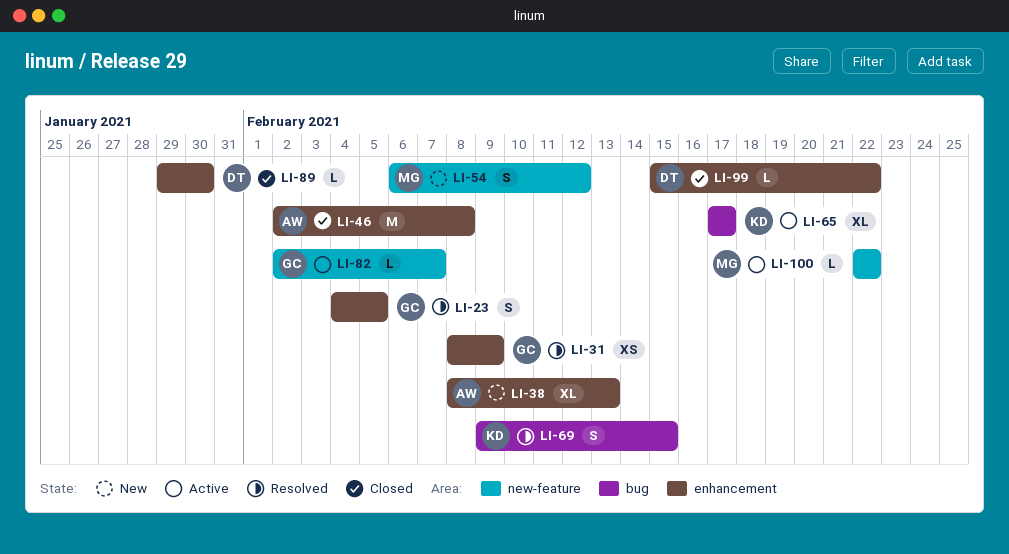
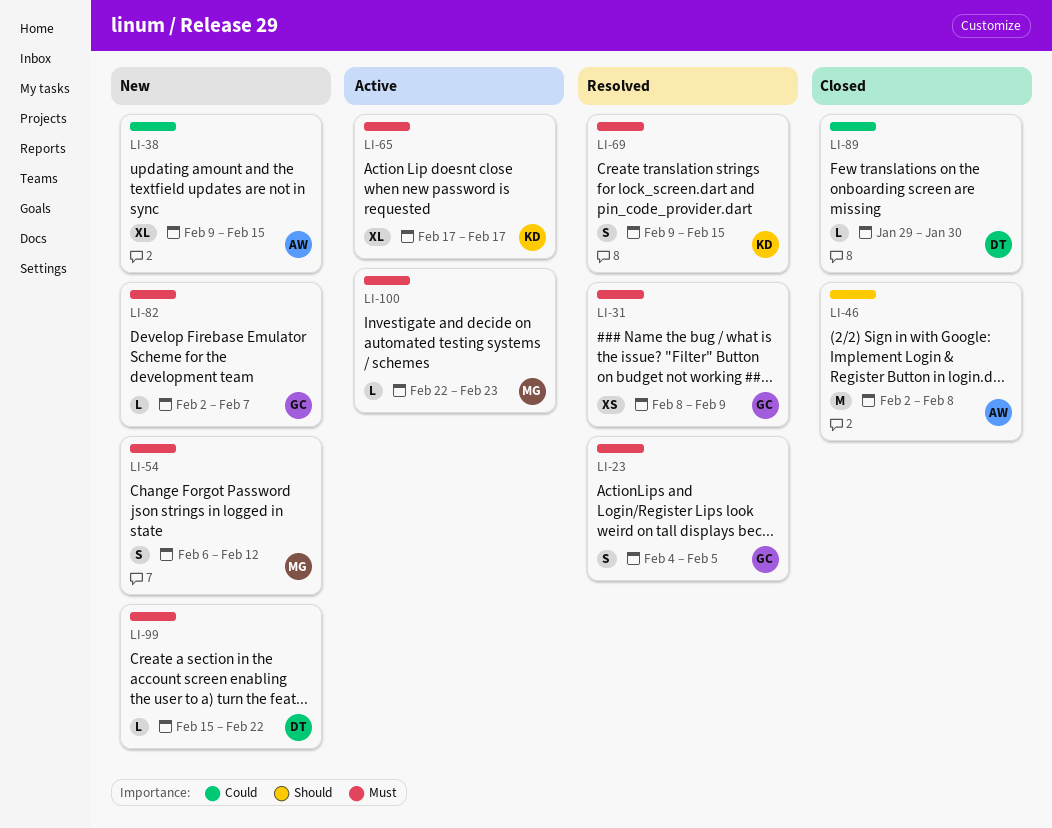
LI-38, start: Feb 8 -> Feb 9
LI-38, due: Feb 13 -> Feb 15
LI-82, status: Active -> New
LI-99, status: Closed -> New
LI-100, due: Feb 22 -> Feb 23

